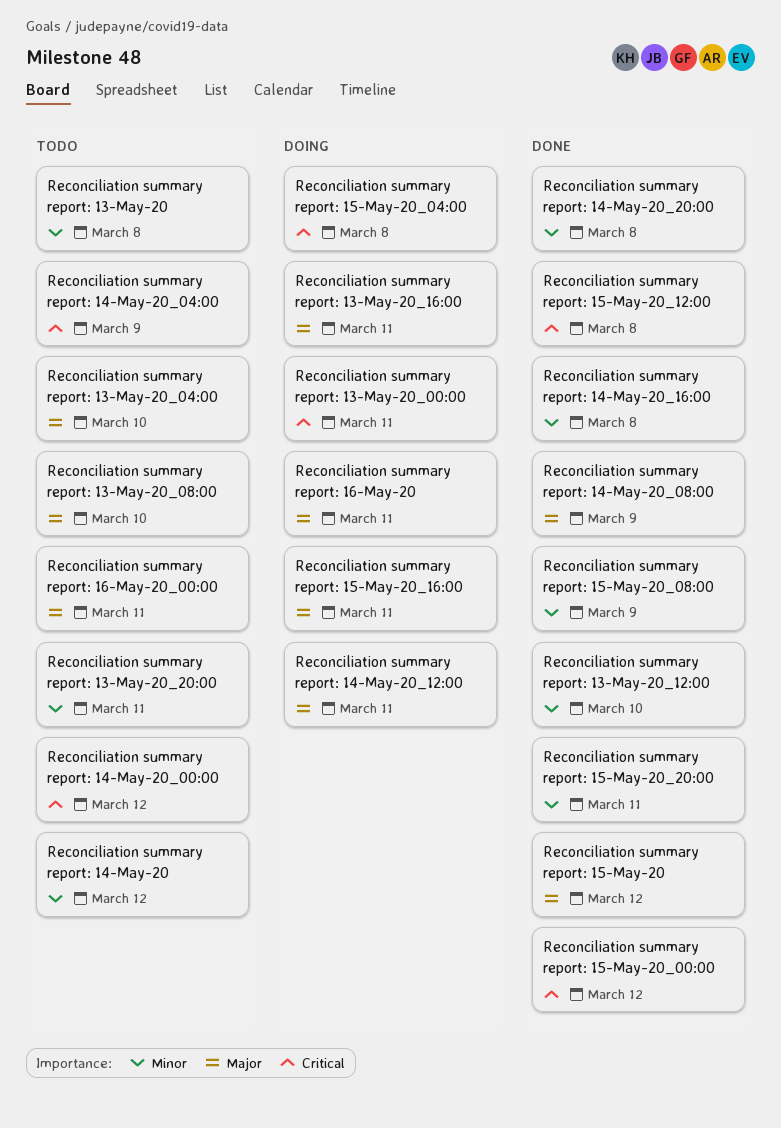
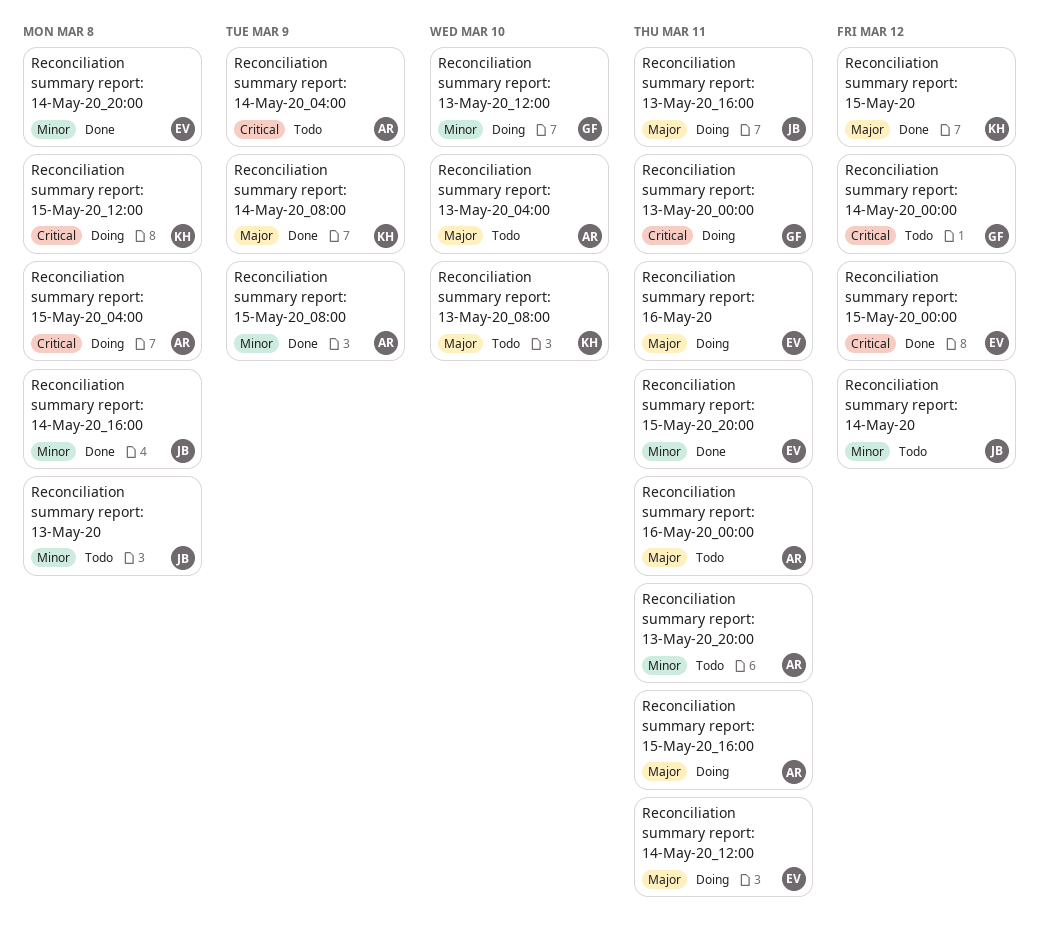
Reconciliation summary report: 13-May-20_12:00, status: Done -> Doing
Reconciliation summary report: 15-May-20_12:00, status: Done -> Doing

